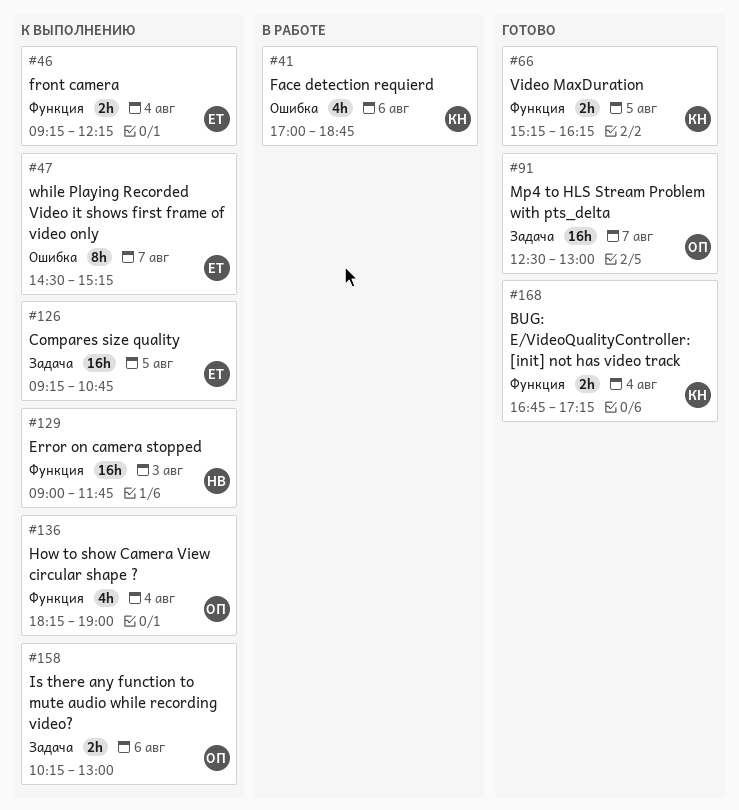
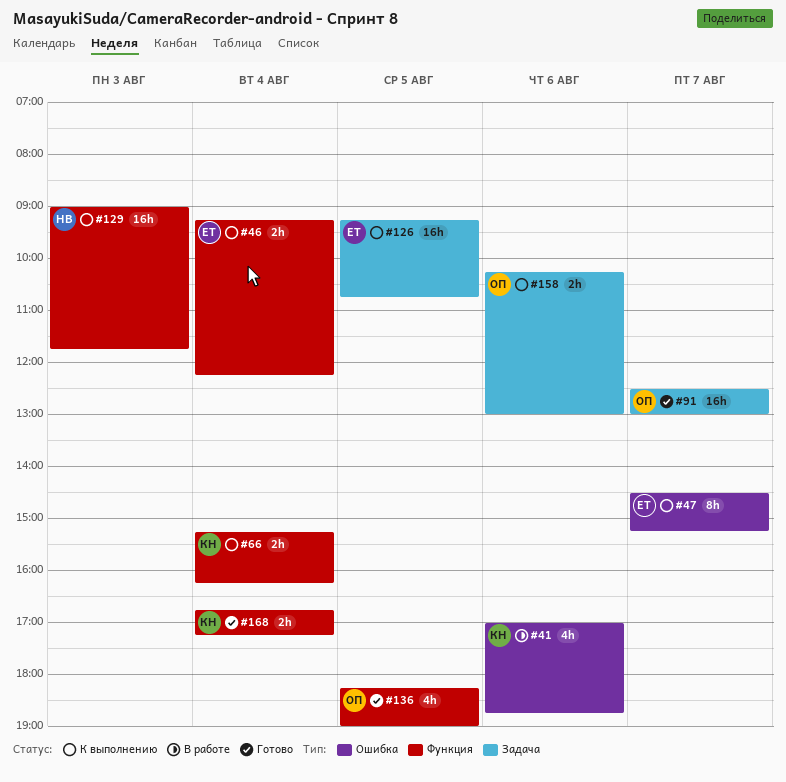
#66, status: Готово -> К выполнению
#66, day: Aug 5 -> Aug 4
#136, status: К выполнению -> Готово
#136, day: Aug 4 -> Aug 5

